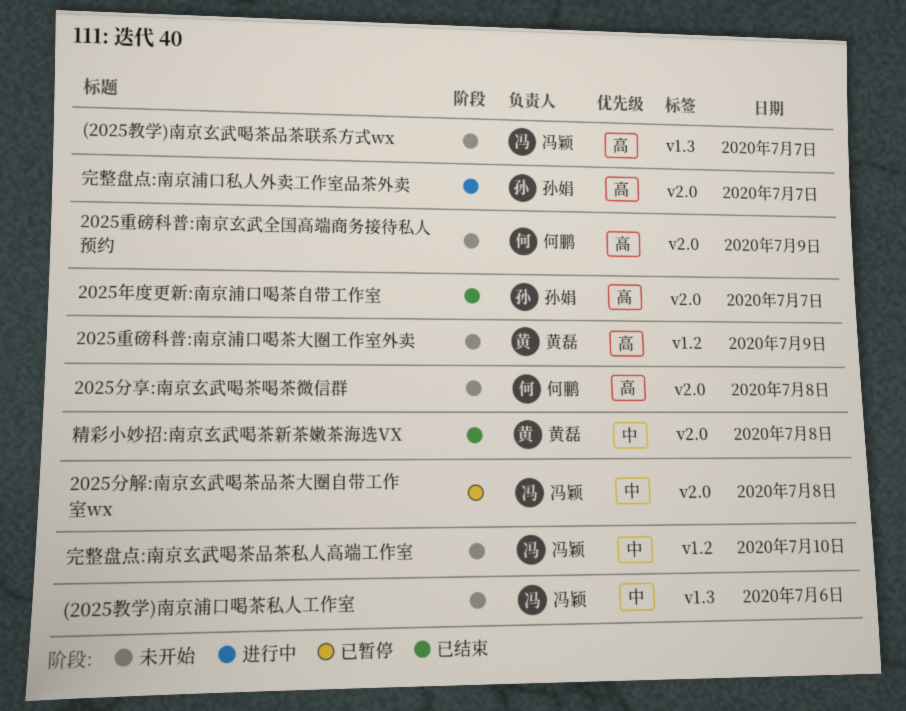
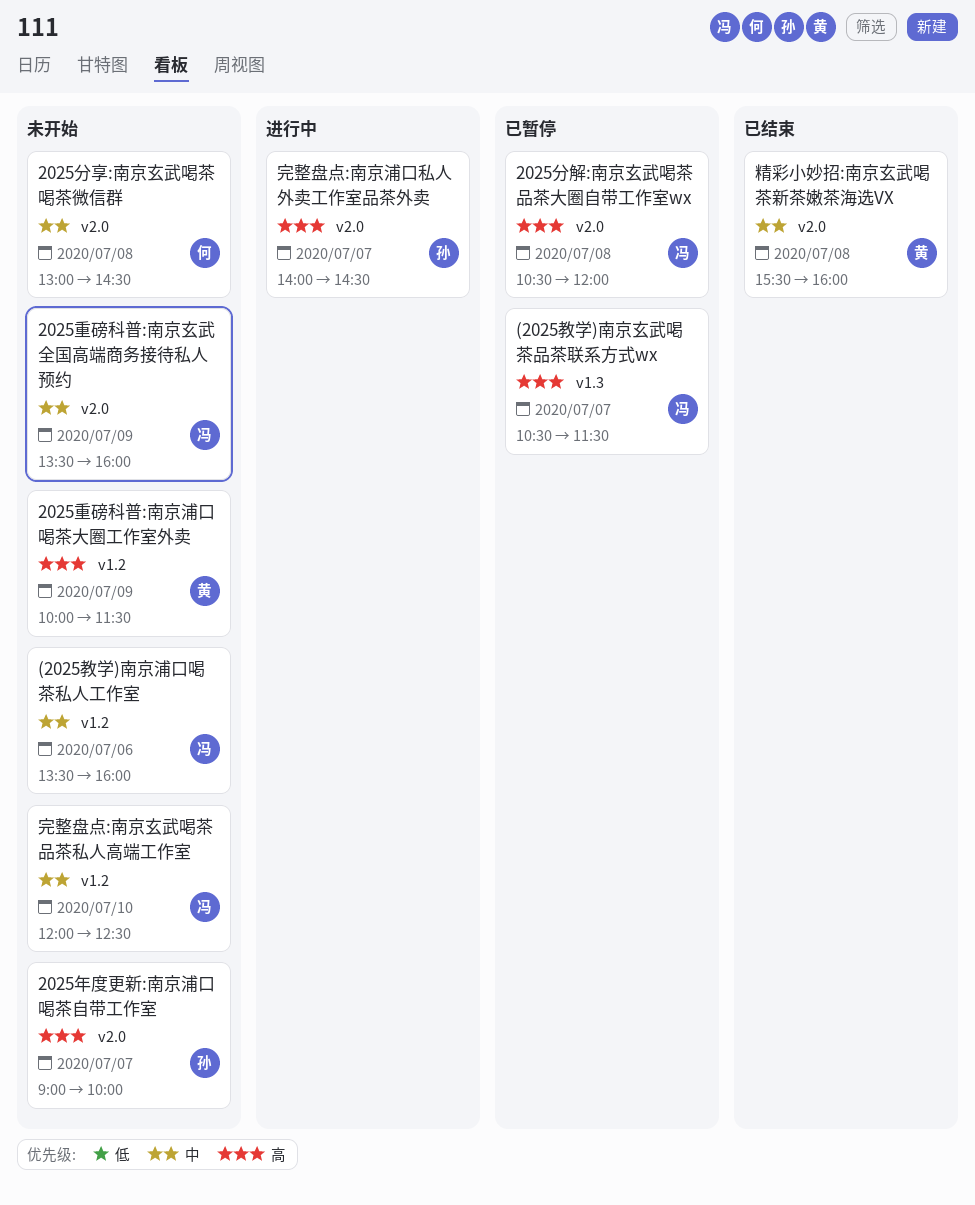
(2025教学)南京浦口喝茶私人工作室, label: v1.3 -> v1.2
(2025教学)南京玄武喝茶品茶联系方式wx, status: 未开始 -> 已暂停
2025分享:南京玄武喝茶喝茶微信群, priority: 高 -> 中
2025分解:南京玄武喝茶品茶大圈自带工作室wx, priority: 中 -> 高
2025年度更新:南京浦口喝茶自带工作室, status: 已结束 -> 未开始
2025重磅科普:南京玄武全国高端商务接待私人预约, owner: 何鹏 -> 冯颖
2025重磅科普:南京玄武全国高端商务接待私人预约, priority: 高 -> 中

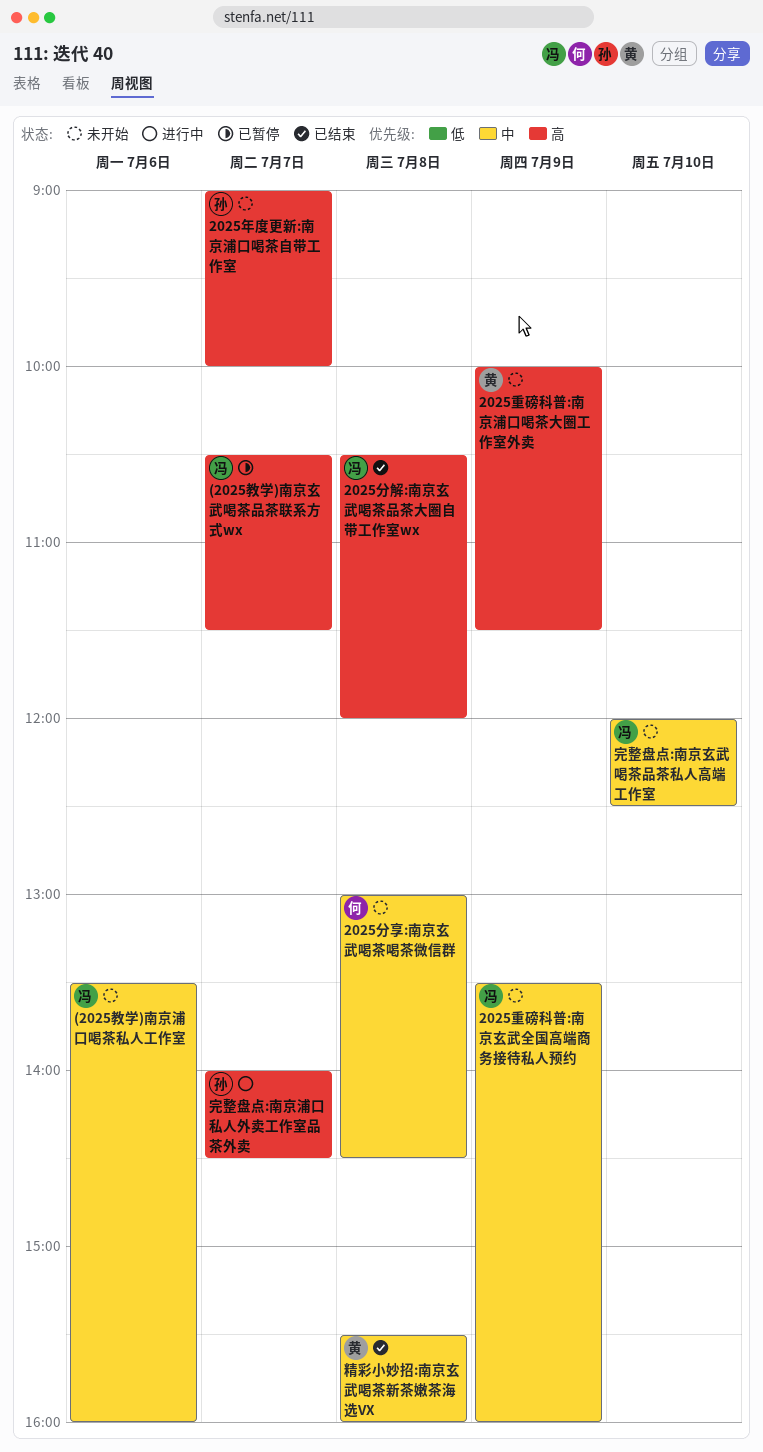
2025分解:南京玄武喝茶品茶大圈自带工作室wx, status: 已暂停 -> 已结束

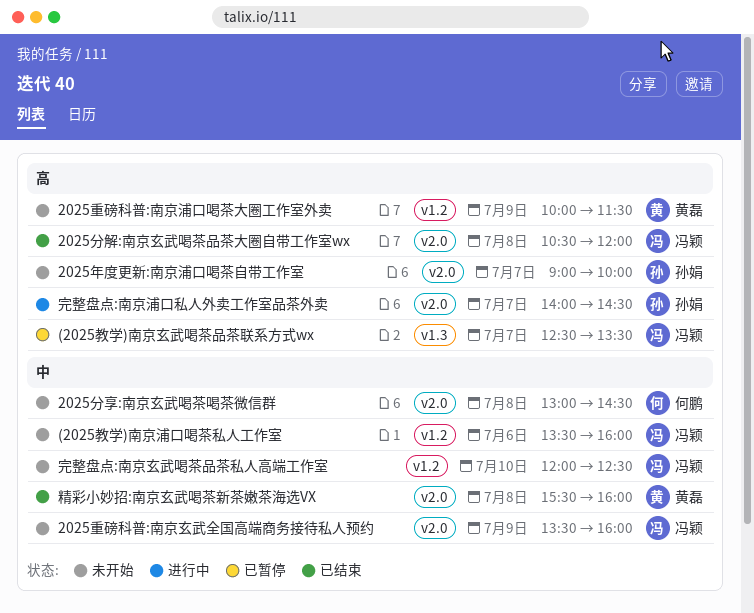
(2025教学)南京玄武喝茶品茶联系方式wx, begins: 10:30 -> 12:30
(2025教学)南京玄武喝茶品茶联系方式wx, ends: 11:30 -> 13:30

